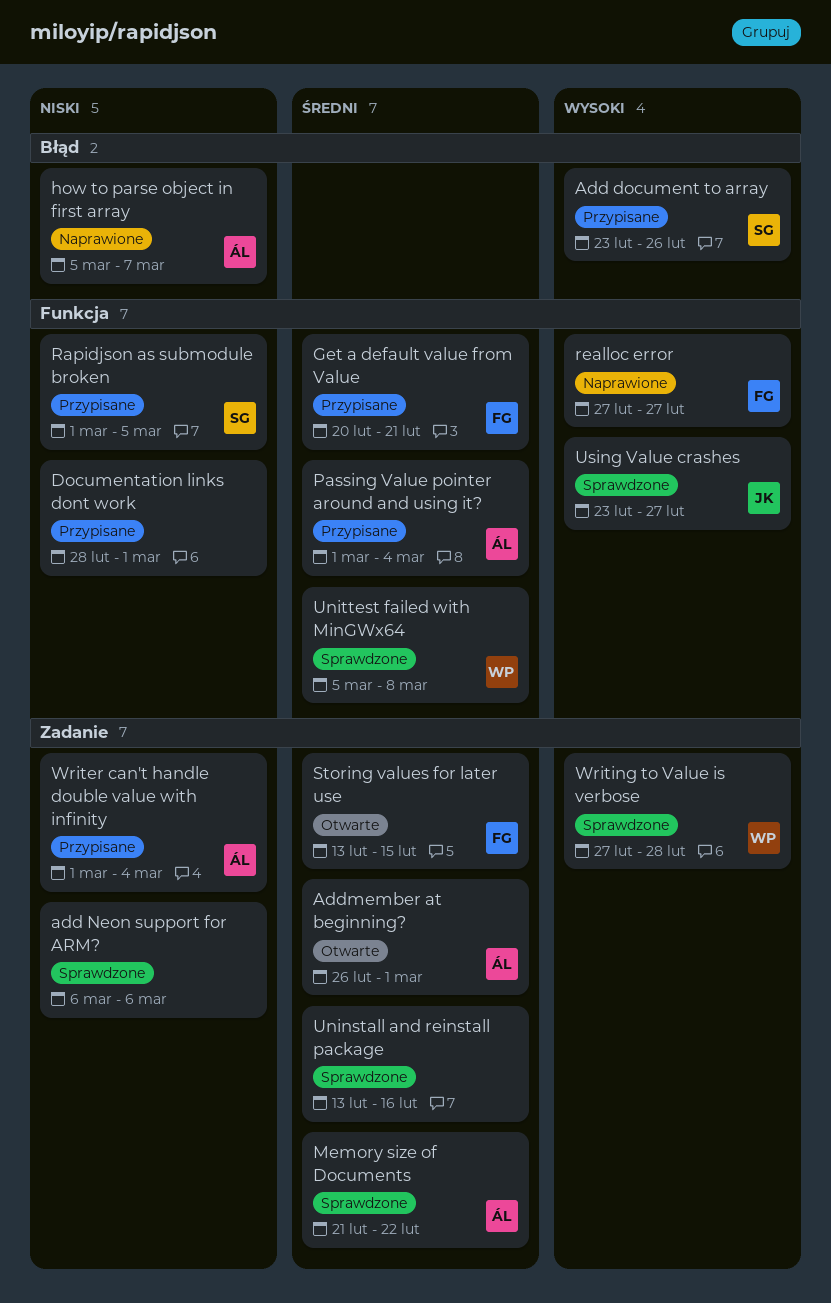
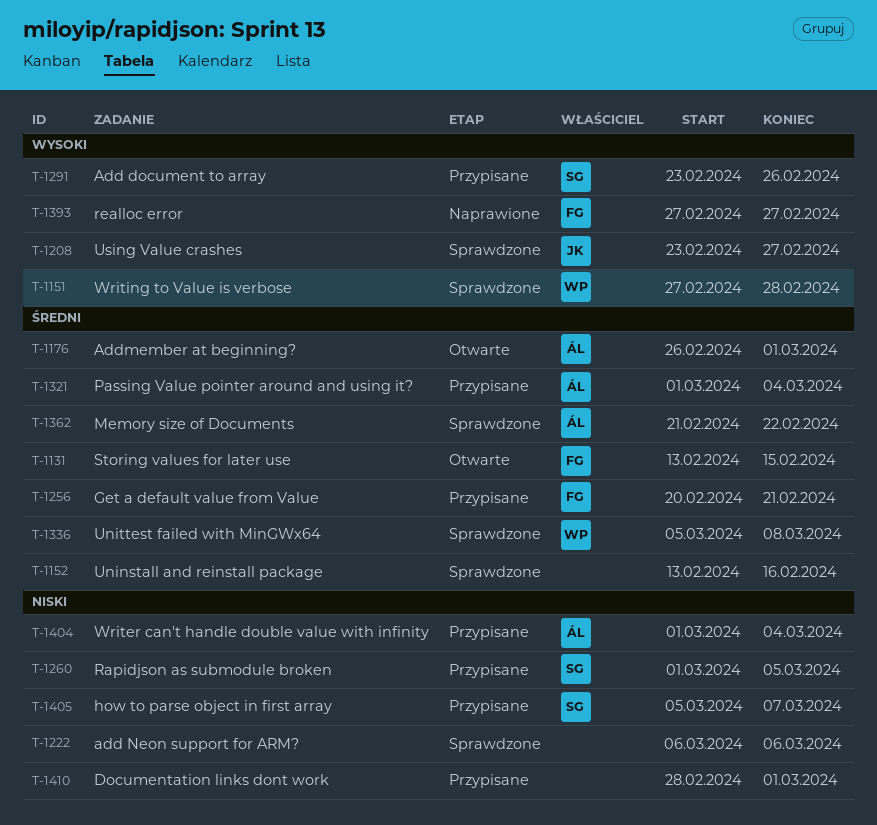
how to parse object in first array, status: Naprawione -> Przypisane
how to parse object in first array, owner: ÁL -> SG

